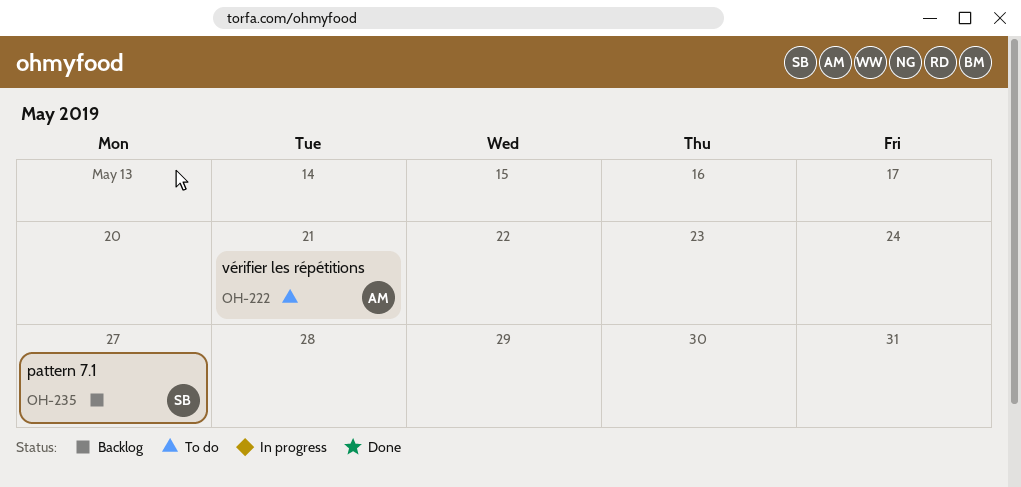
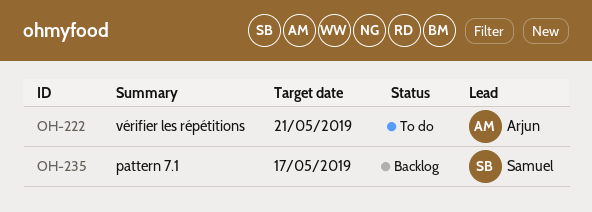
OH-235, due: May 27 -> May 17

